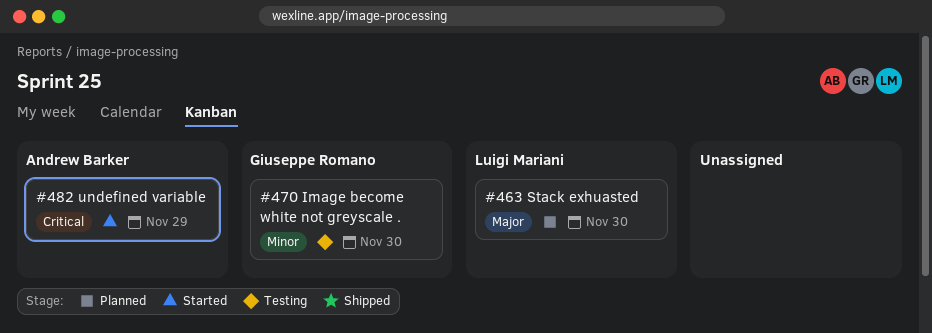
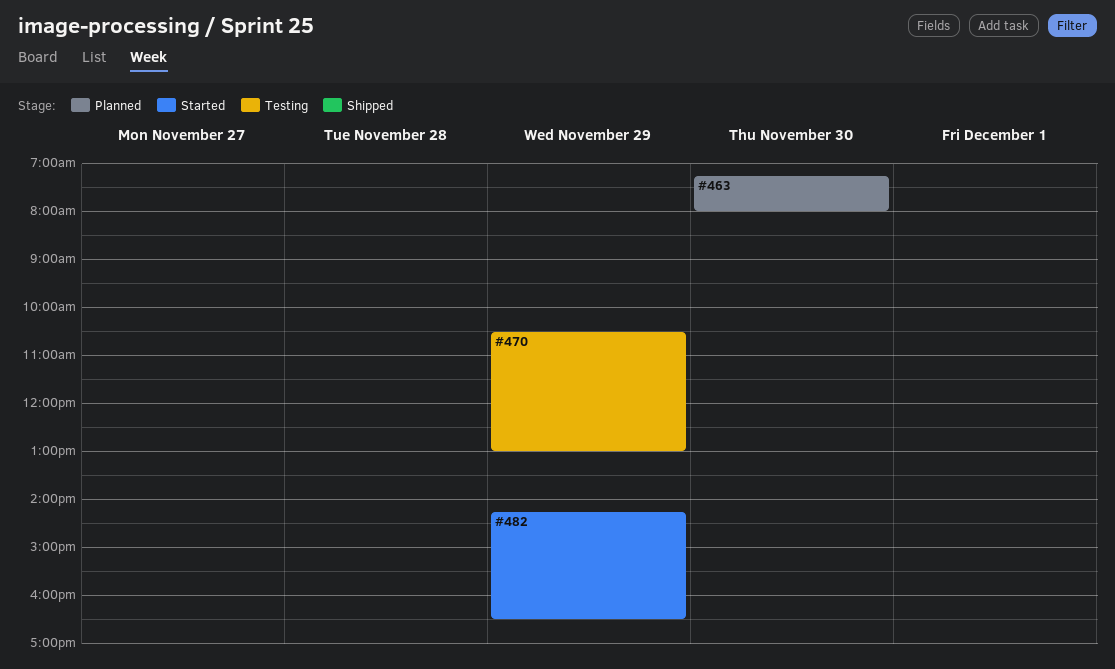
#470, day: Nov 30 -> Nov 29

